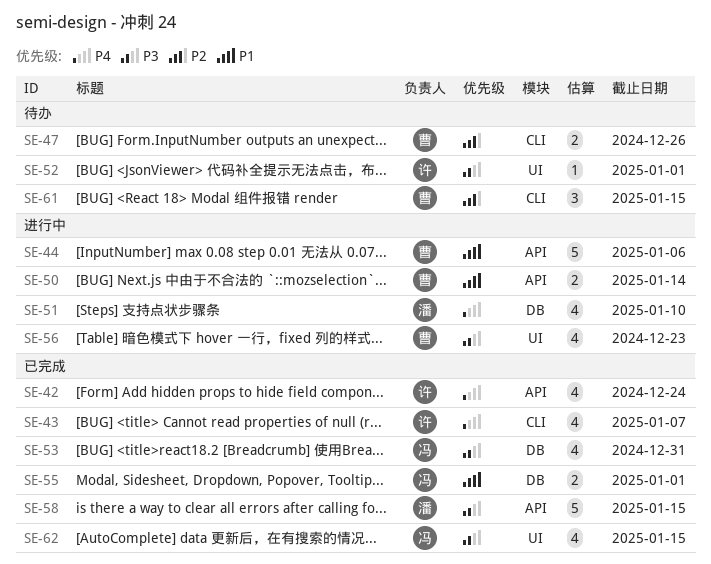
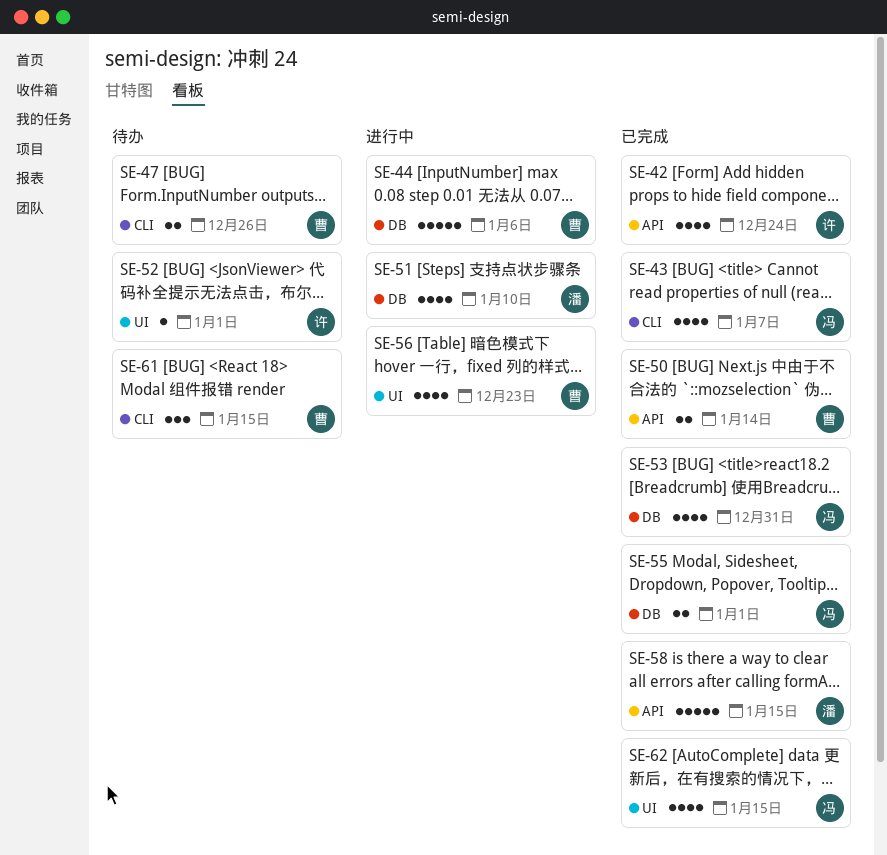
SE-43, owner: 许 -> 冯
SE-44, label: API -> DB
SE-50, status: 进行中 -> 已完成

